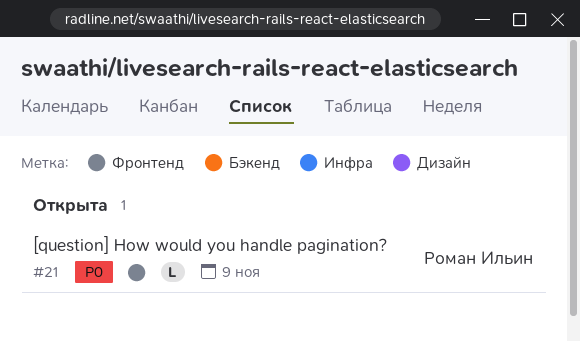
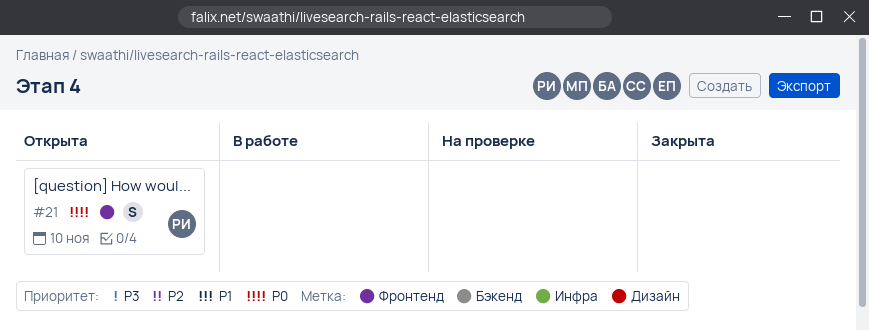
#21, estimate: L -> S
#21, due: Nov 9 -> Nov 10

